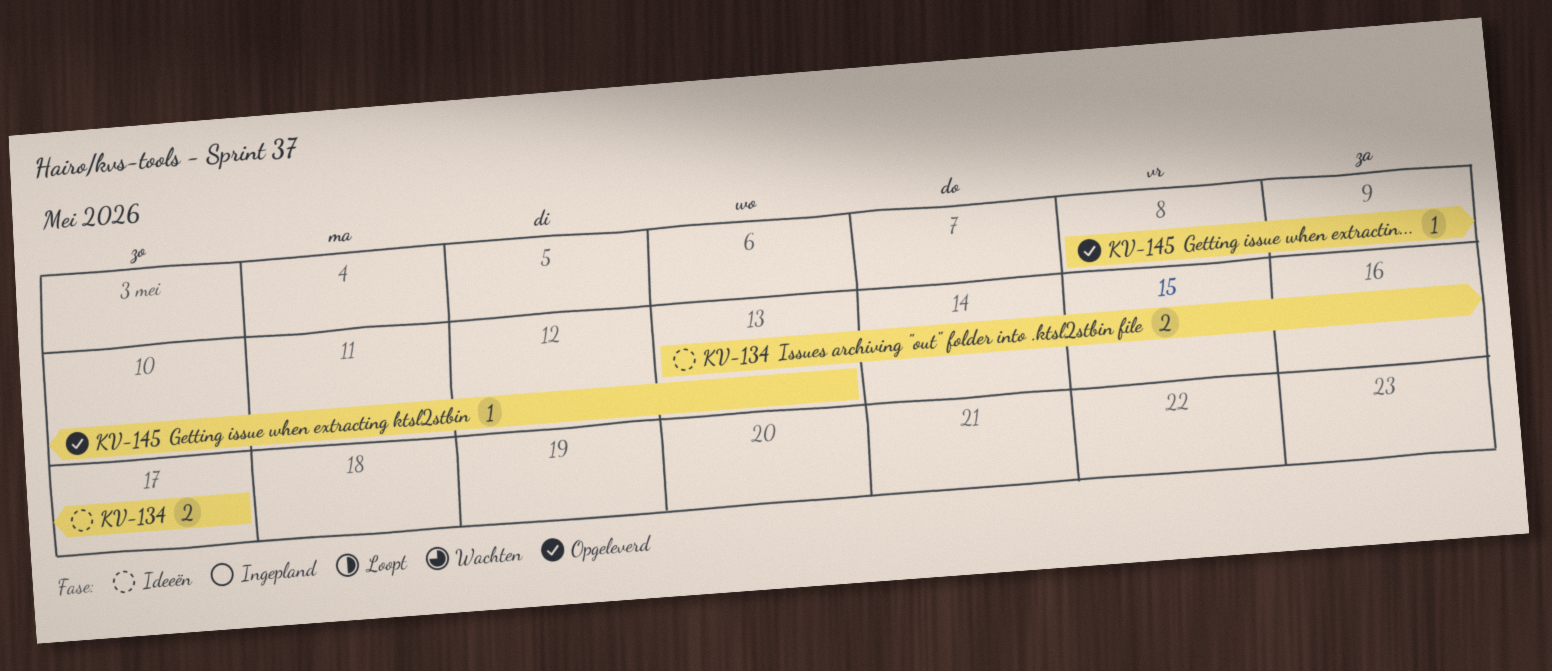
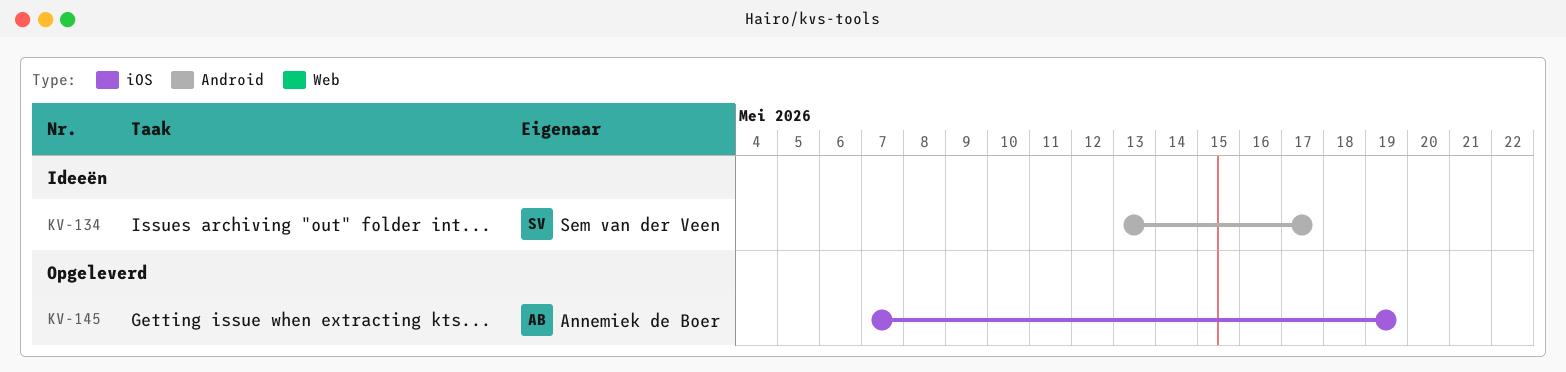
KV-145, start: May 8 -> May 7
KV-145, due: May 13 -> May 19

